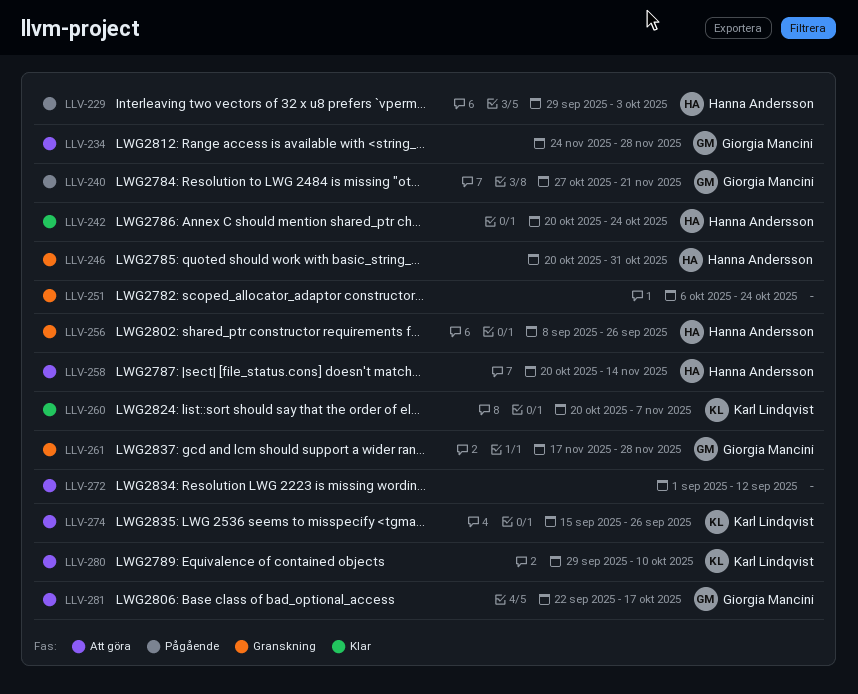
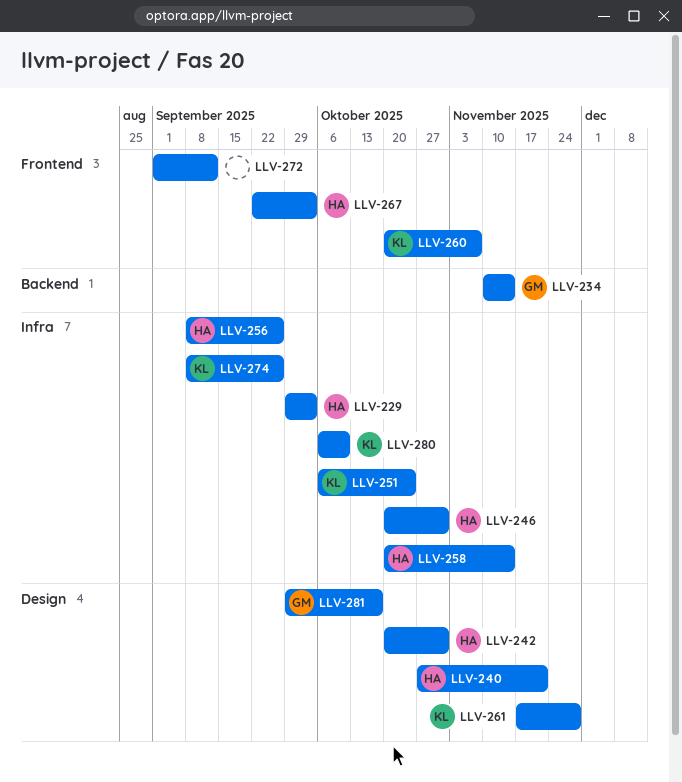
LLV-234, start: Nov 24 -> Nov 10
LLV-234, due: Nov 28 -> Nov 14
LLV-240, owner: Giorgia Mancini -> Hanna Andersson
LLV-242, due: Oct 24 -> Oct 31
LLV-251, owner: none -> Karl Lindqvist
LLV-261, owner: Giorgia Mancini -> Karl Lindqvist
LLV-267: none -> present
LLV-274, start: Sep 15 -> Sep 8
LLV-280, start: Sep 29 -> Oct 6
LLV-281, start: Sep 22 -> Sep 29

